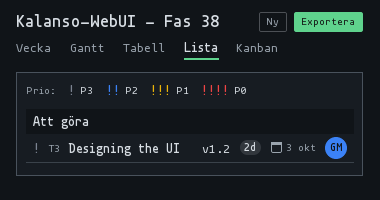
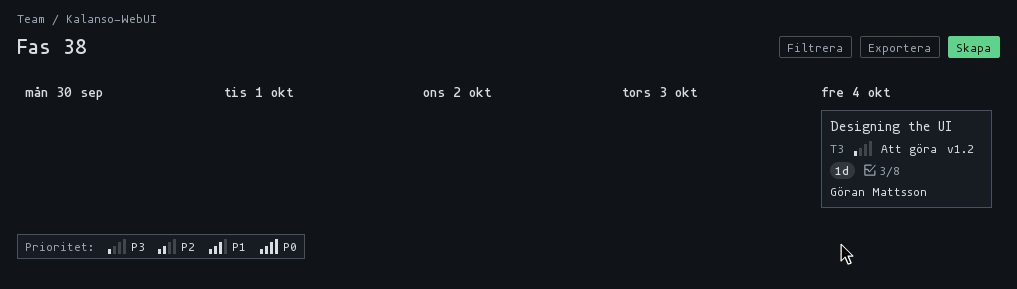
T3, estimate: 2d -> 1d
T3, due: Oct 3 -> Oct 4

